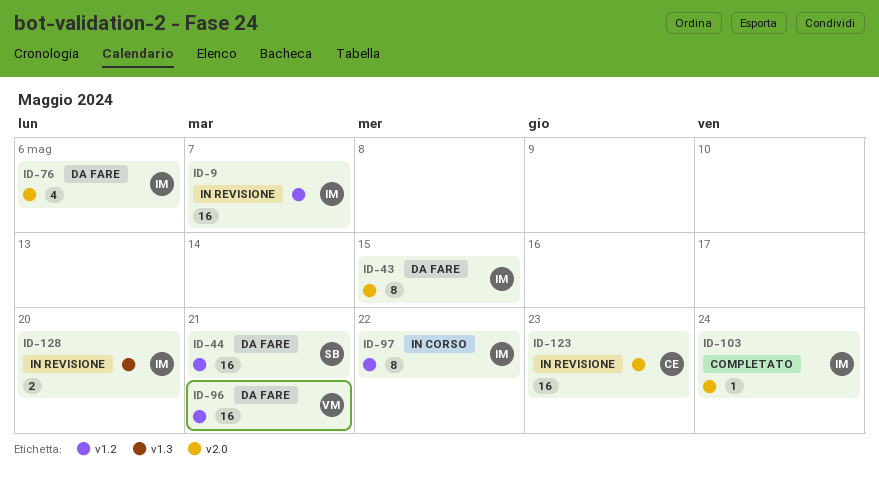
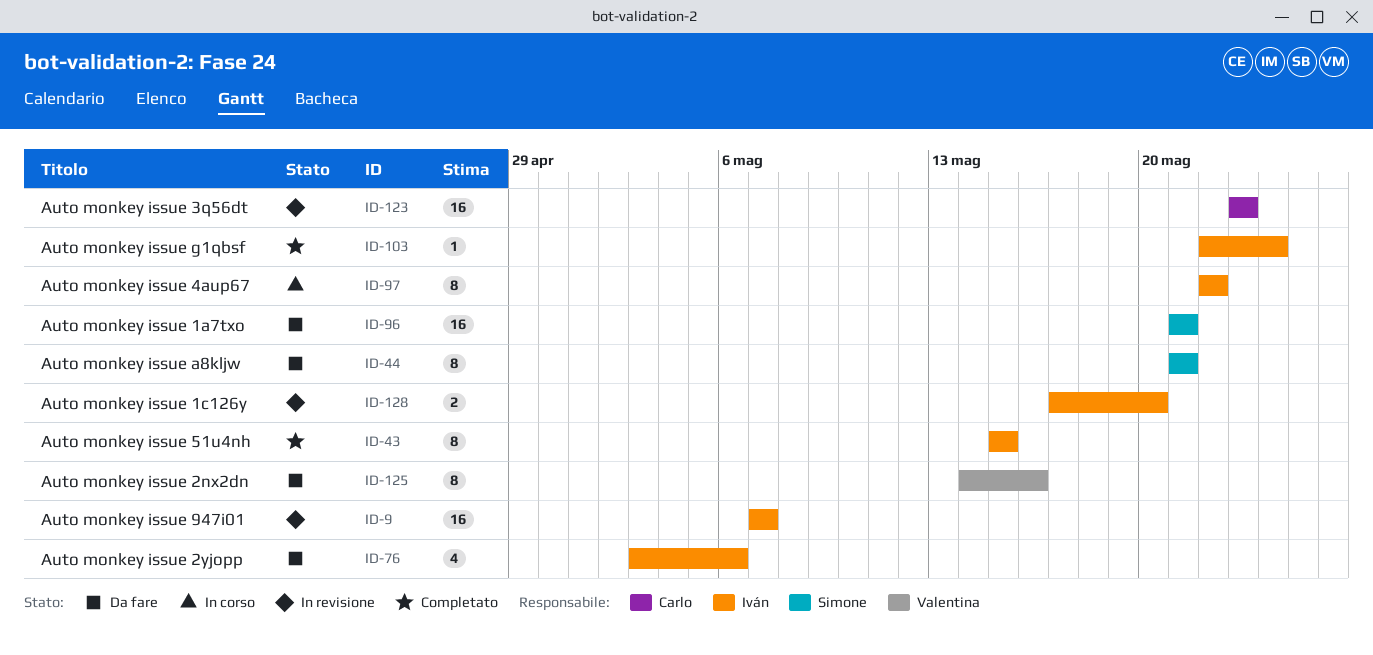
ID-43, status: Da fare -> Completato
ID-44, estimate: 16 -> 8
ID-96, owner: Valentina -> Simone
ID-125: none -> present

